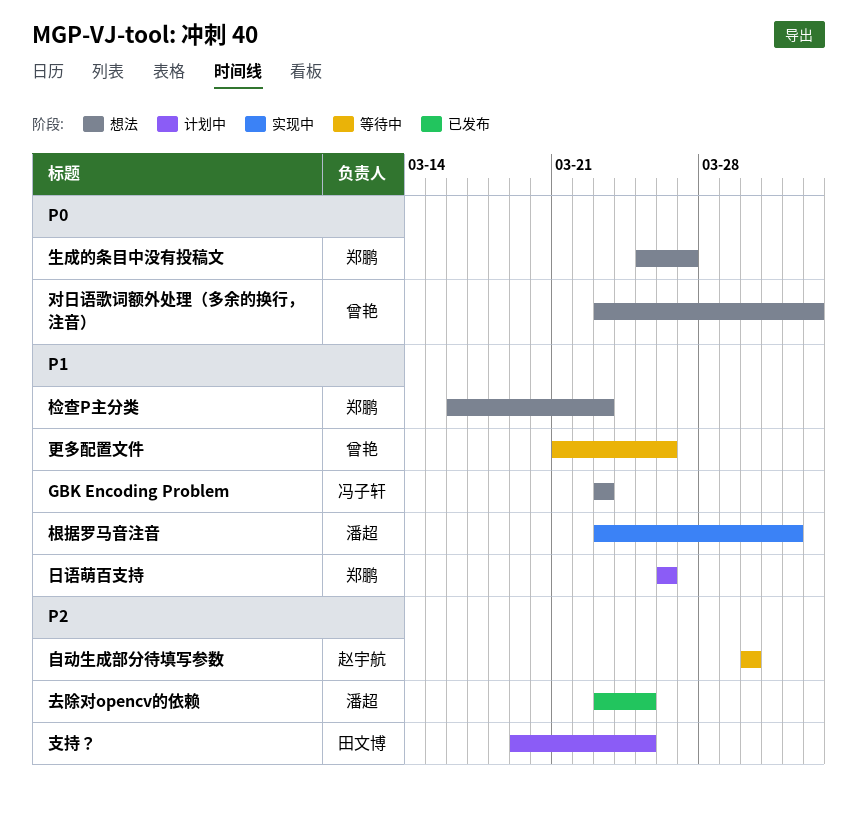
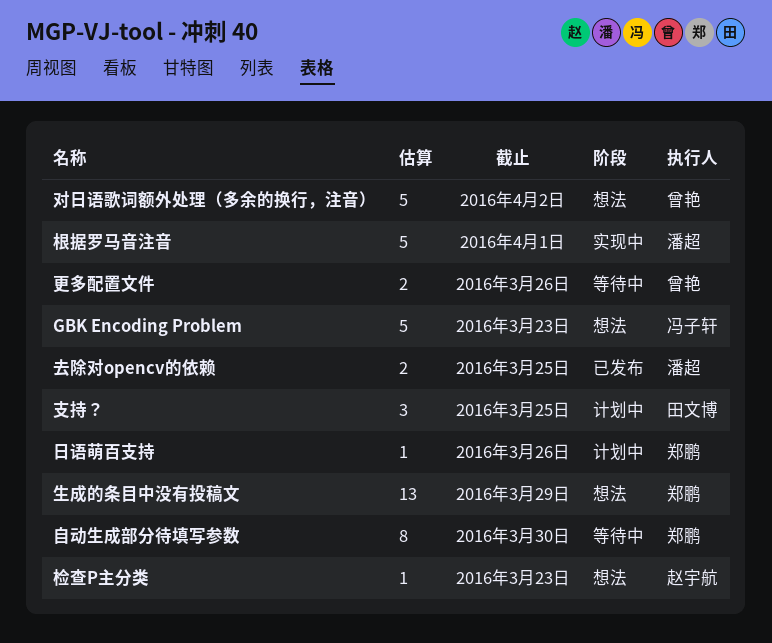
检查P主分类, owner: 郑鹏 -> 赵宇航
生成的条目中没有投稿文, due: Mar 27 -> Mar 29
自动生成部分待填写参数, owner: 赵宇航 -> 郑鹏

